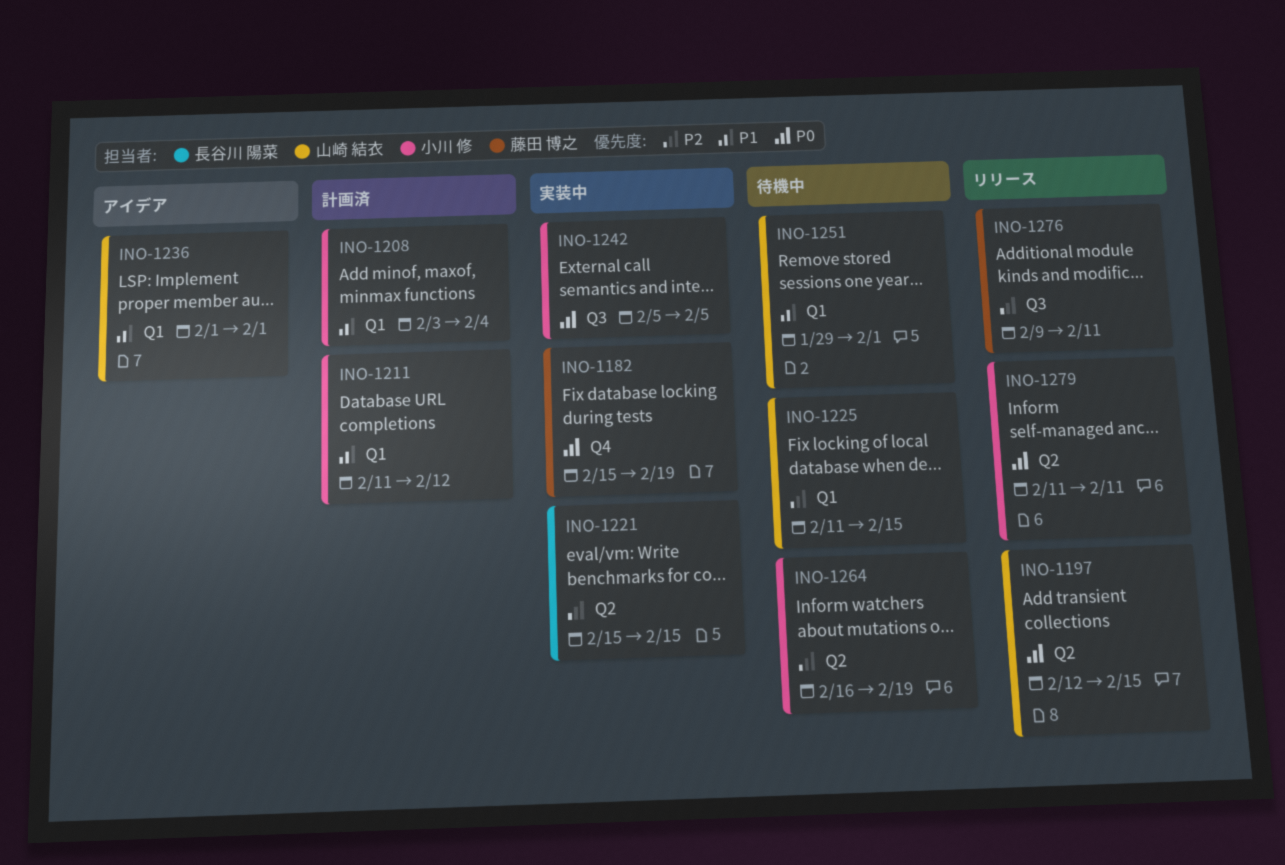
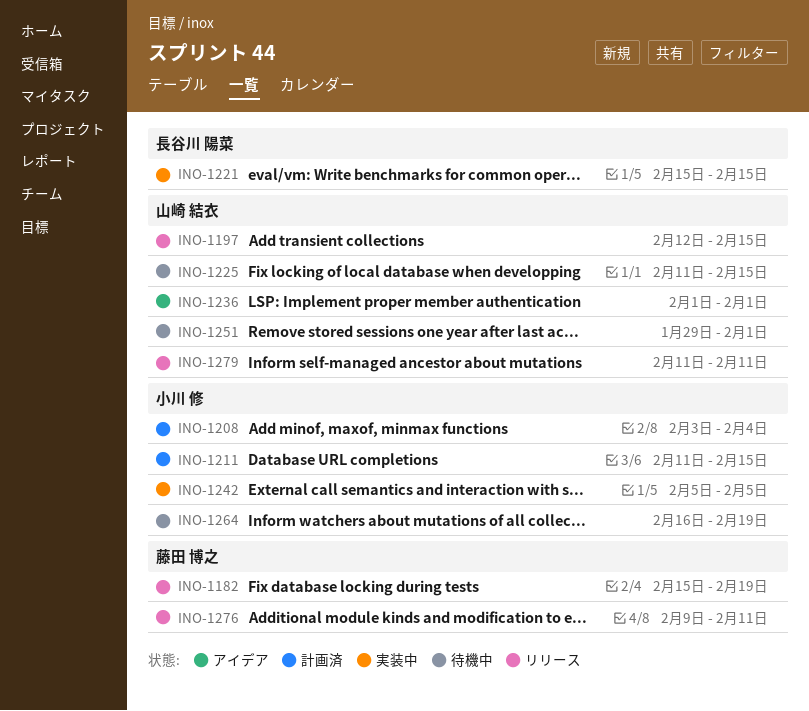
INO-1182, status: 実装中 -> リリース
INO-1211, due: Feb 12 -> Feb 15
INO-1279, owner: 小川 修 -> 山崎 結衣

